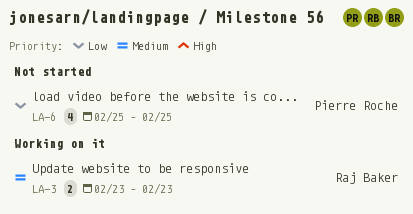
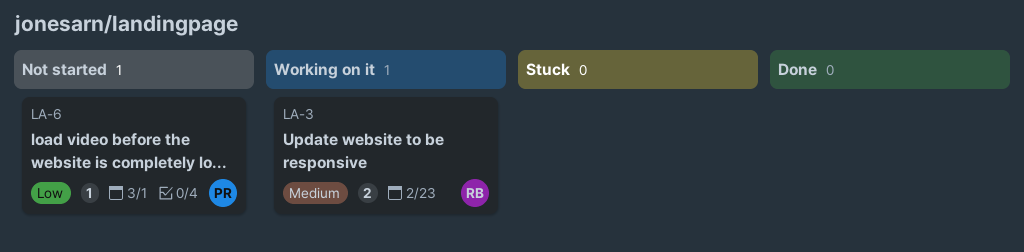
LA-6, estimate: 4 -> 1
LA-6, due: Feb 25 -> Mar 1

